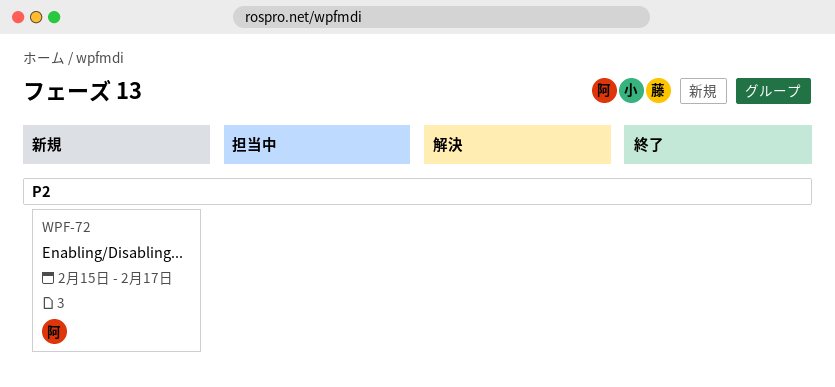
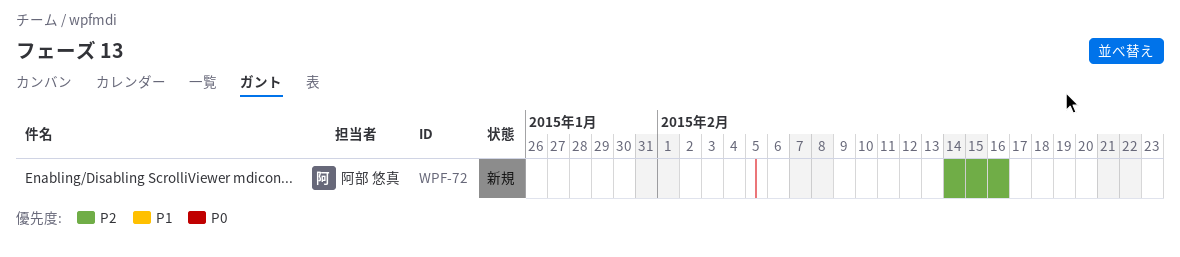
WPF-72, start: Feb 15 -> Feb 14
WPF-72, due: Feb 17 -> Feb 16

